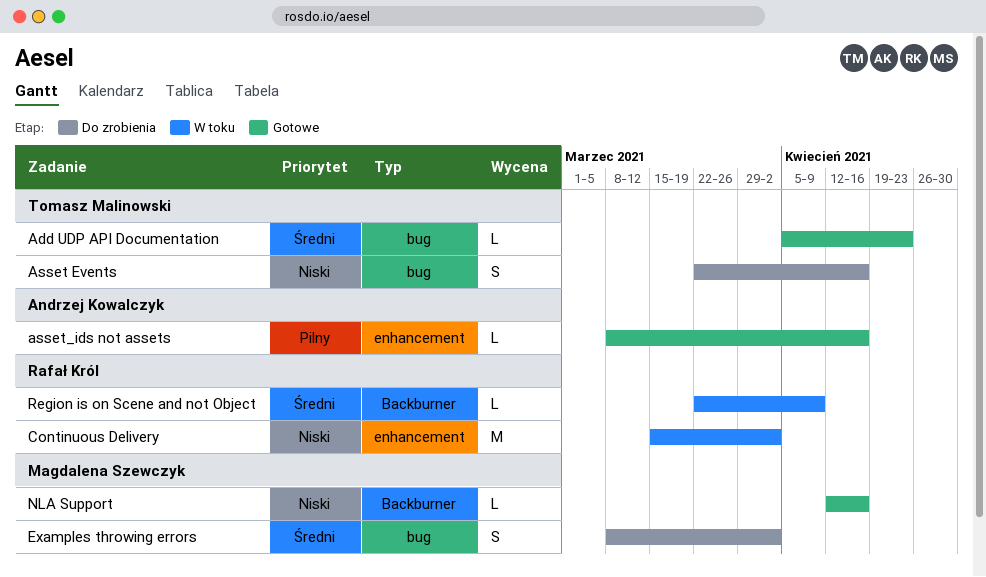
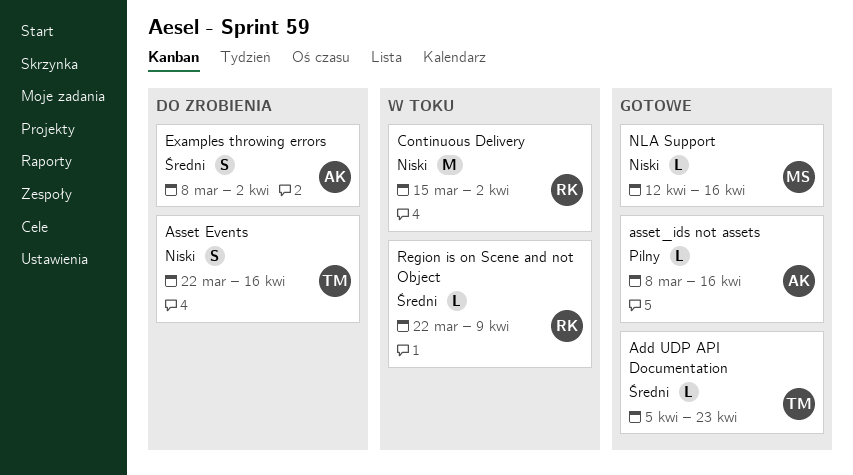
Examples throwing errors, owner: Magdalena Szewczyk -> Andrzej Kowalczyk

